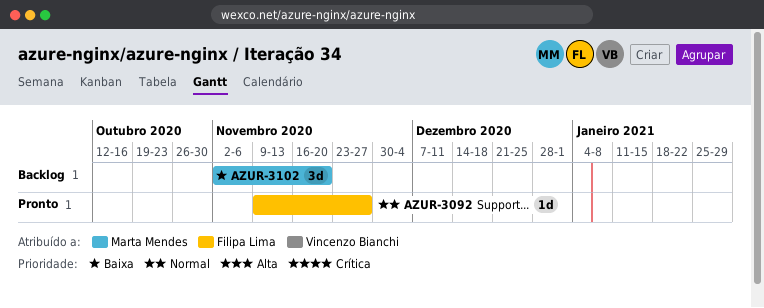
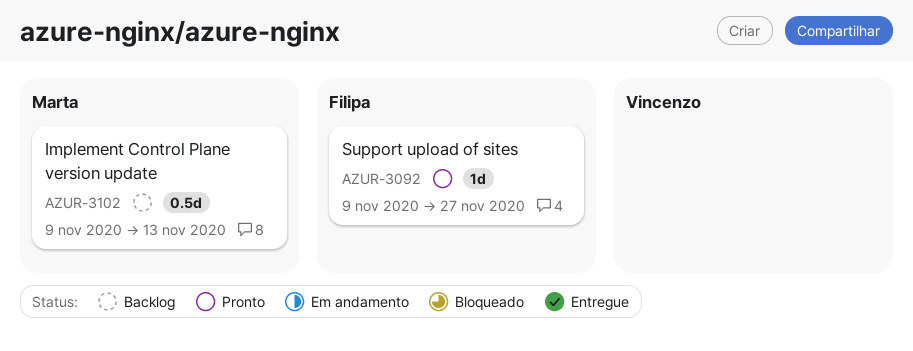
AZUR-3102, estimate: 3d -> 0.5d
AZUR-3102, start: Nov 2 -> Nov 9
AZUR-3102, due: Nov 20 -> Nov 13

